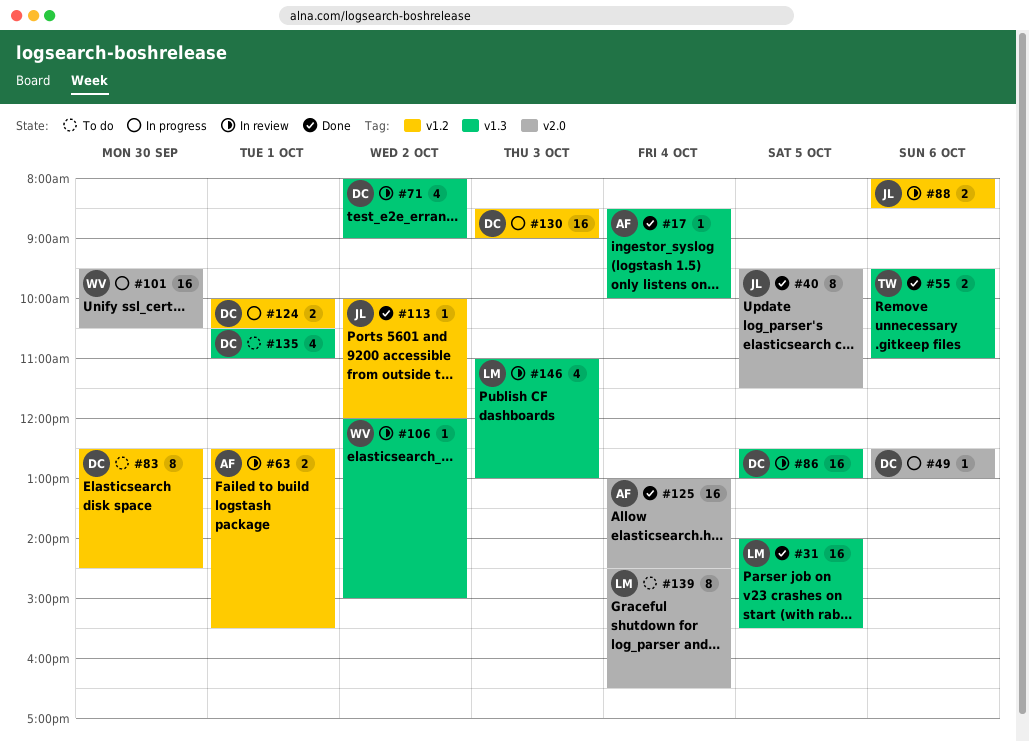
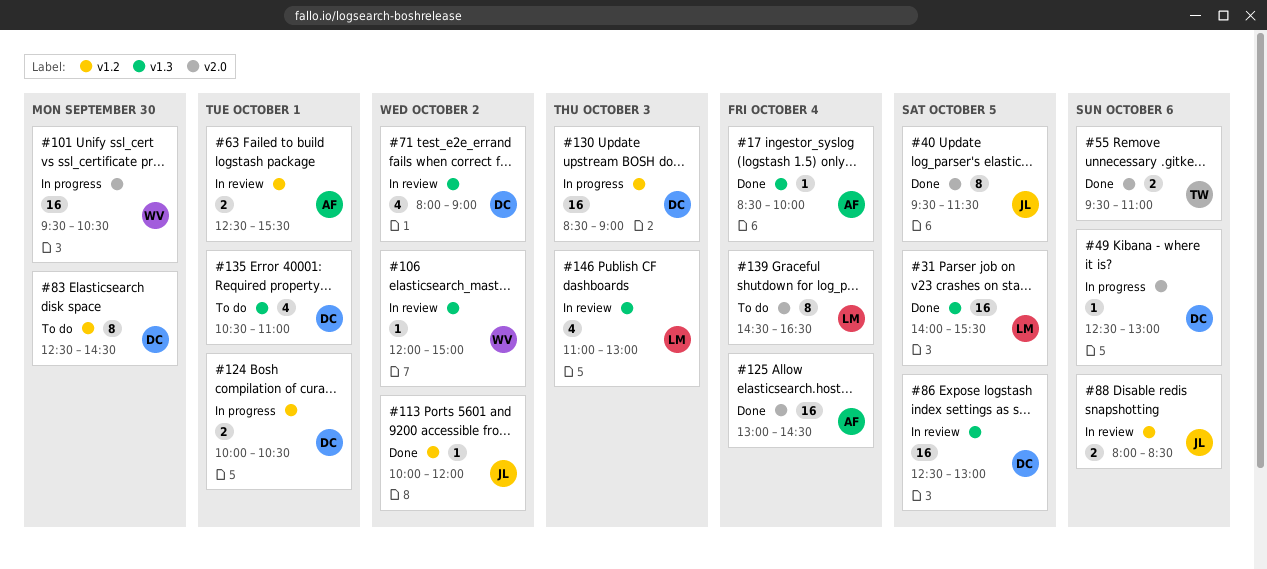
#55, label: v1.3 -> v2.0

